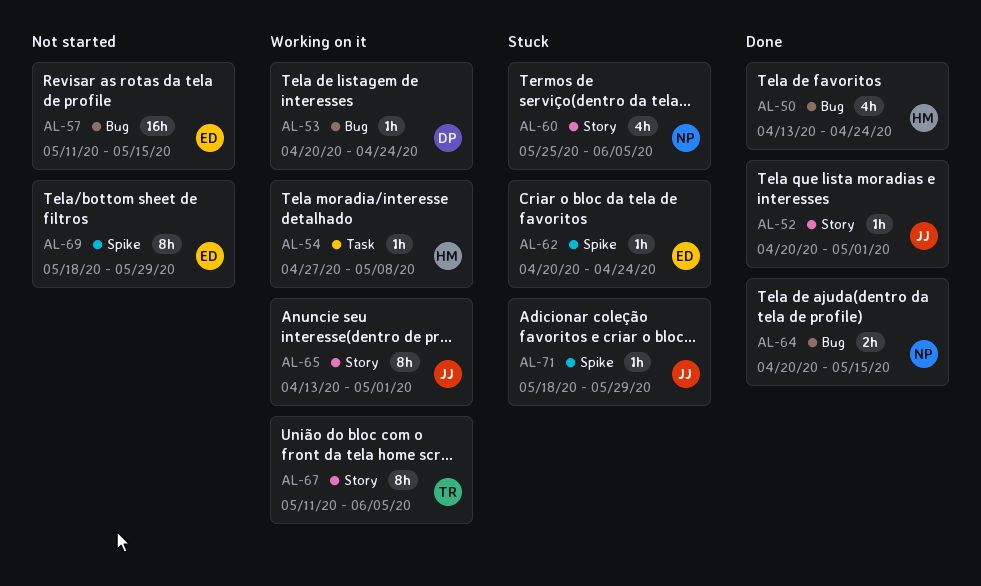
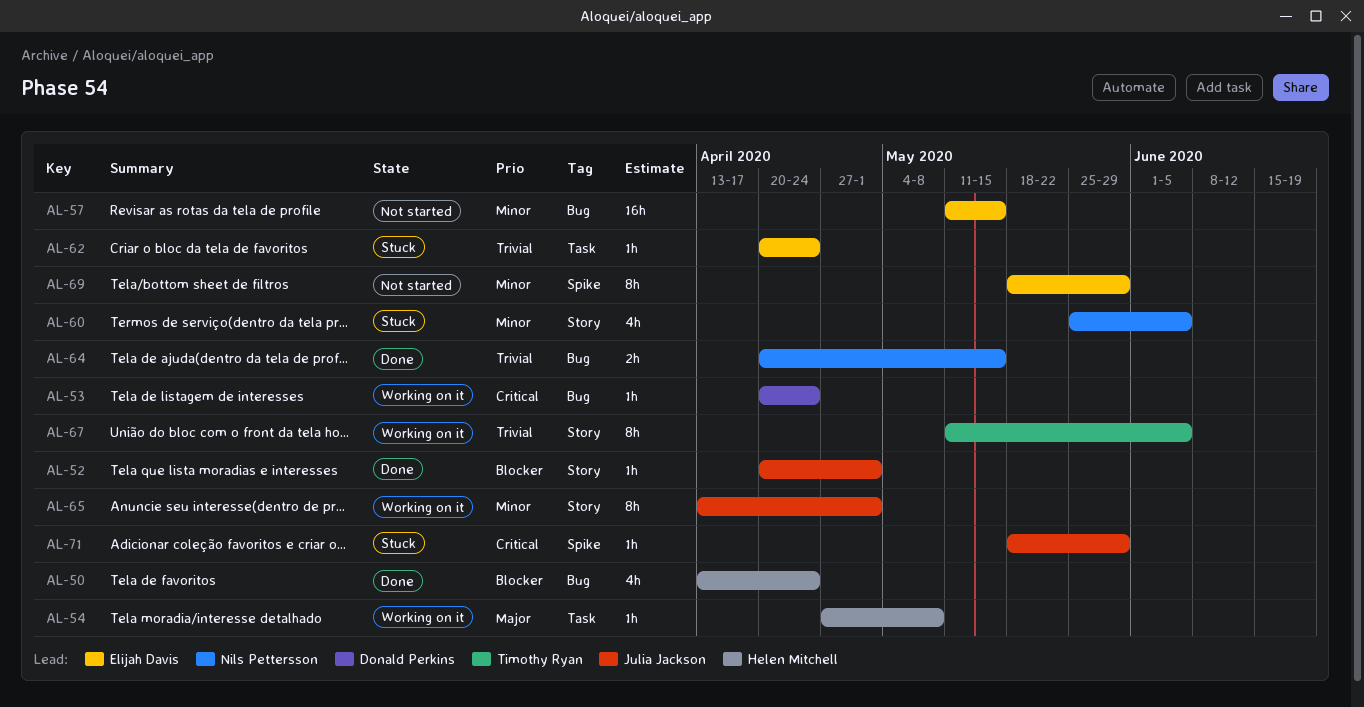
AL-62, label: Spike -> Task

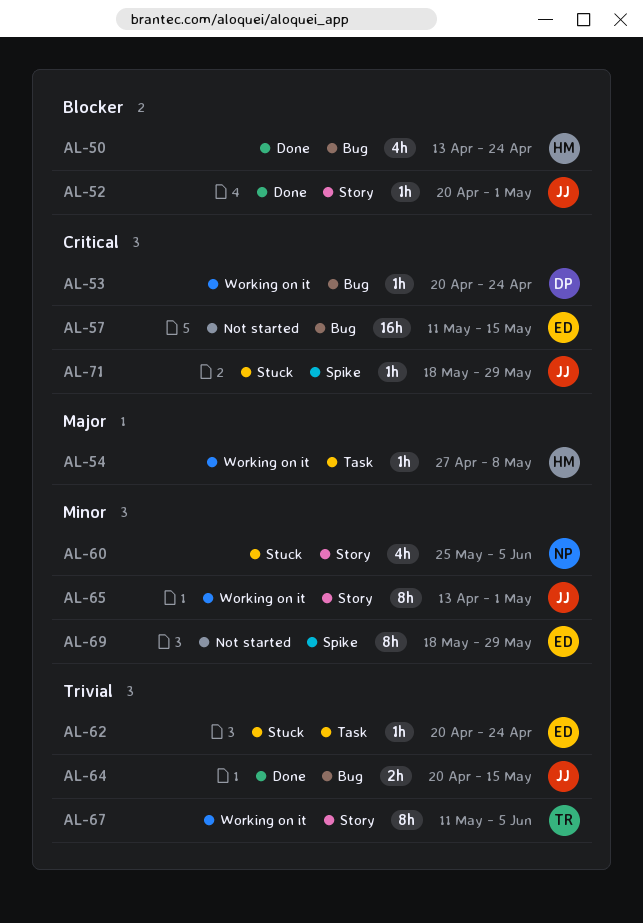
AL-57, priority: Minor -> Critical
AL-64, owner: Nils Pettersson -> Julia Jackson

